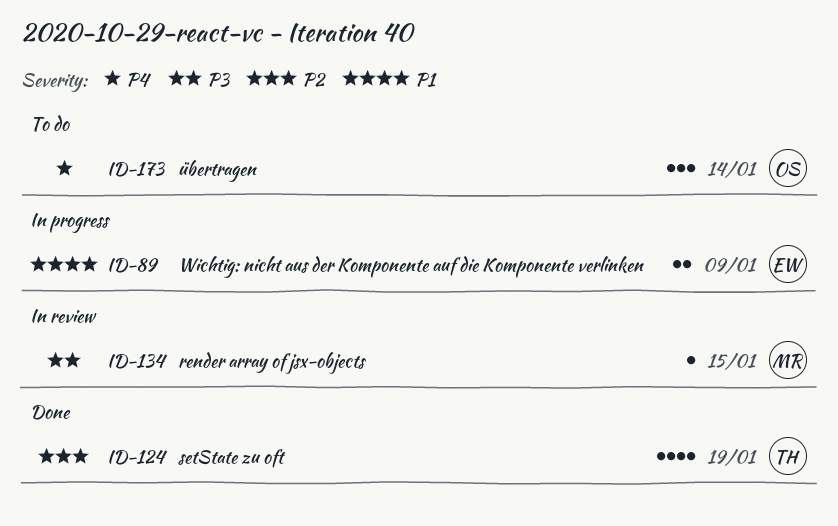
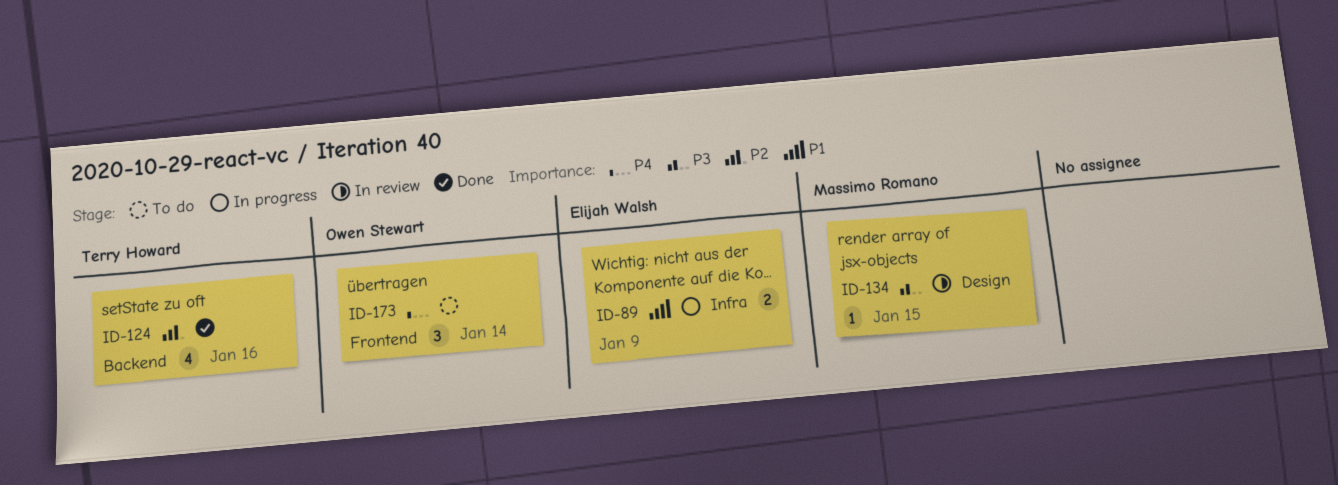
ID-124, due: Jan 19 -> Jan 16

